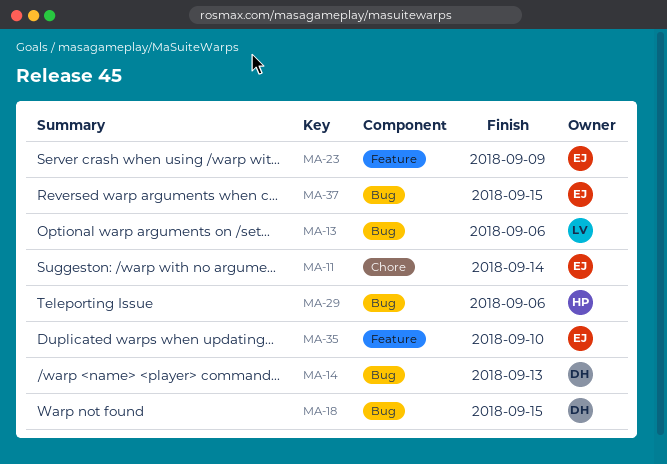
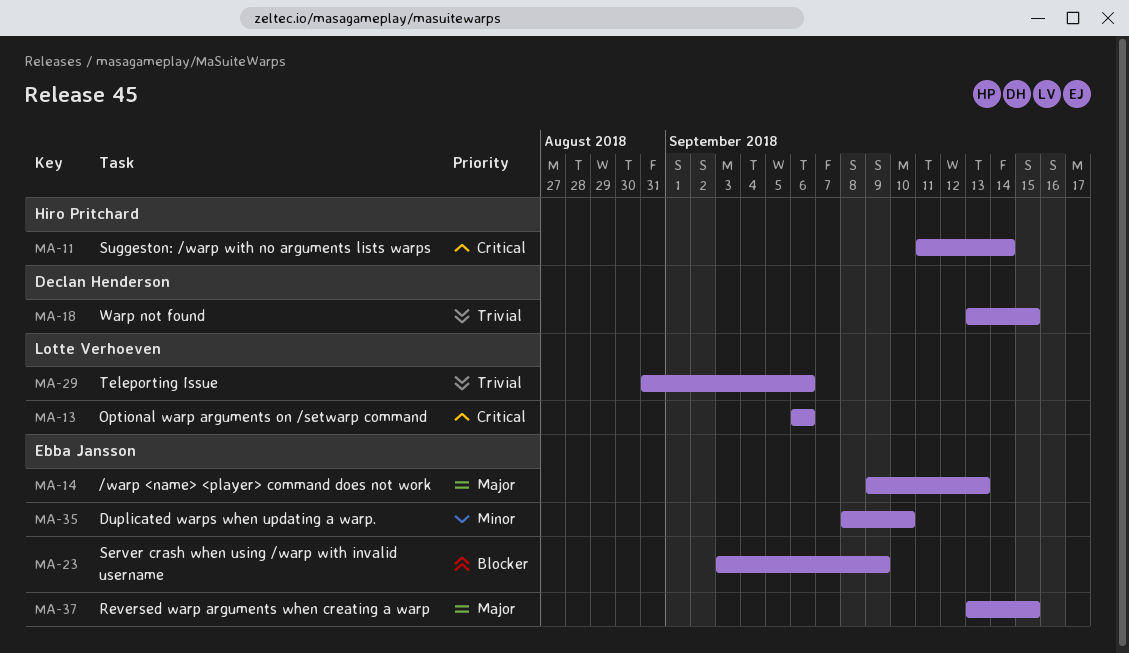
MA-11, owner: Ebba Jansson -> Hiro Pritchard
MA-14, owner: Declan Henderson -> Ebba Jansson
MA-29, owner: Hiro Pritchard -> Lotte Verhoeven

